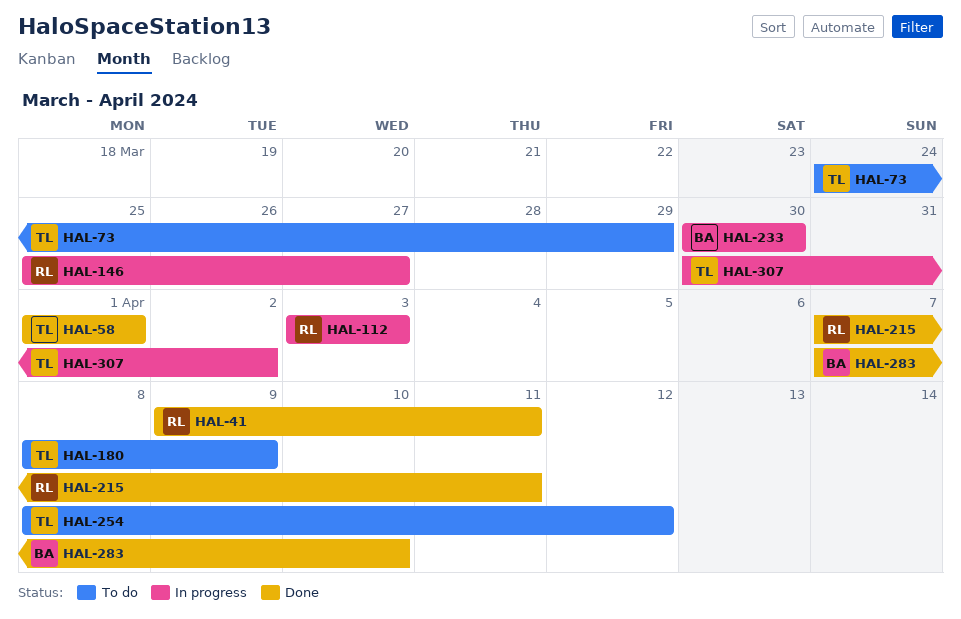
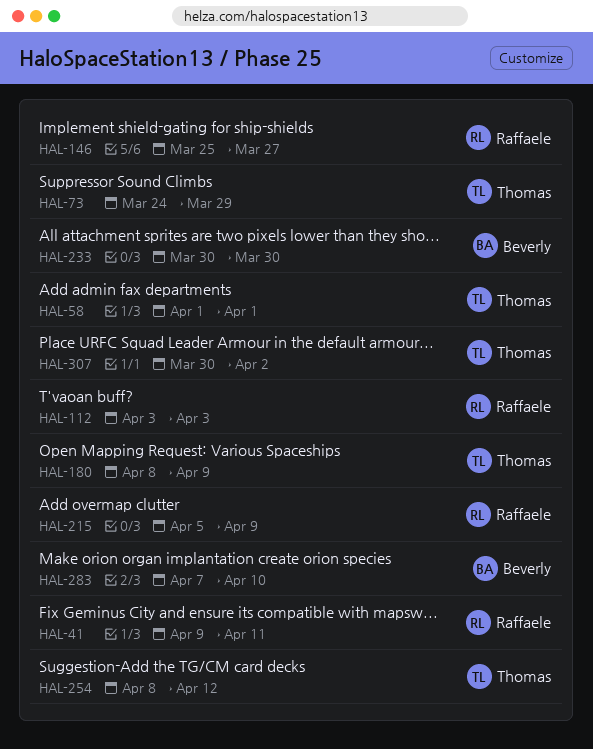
HAL-215, start: Apr 7 -> Apr 5
HAL-215, due: Apr 11 -> Apr 9

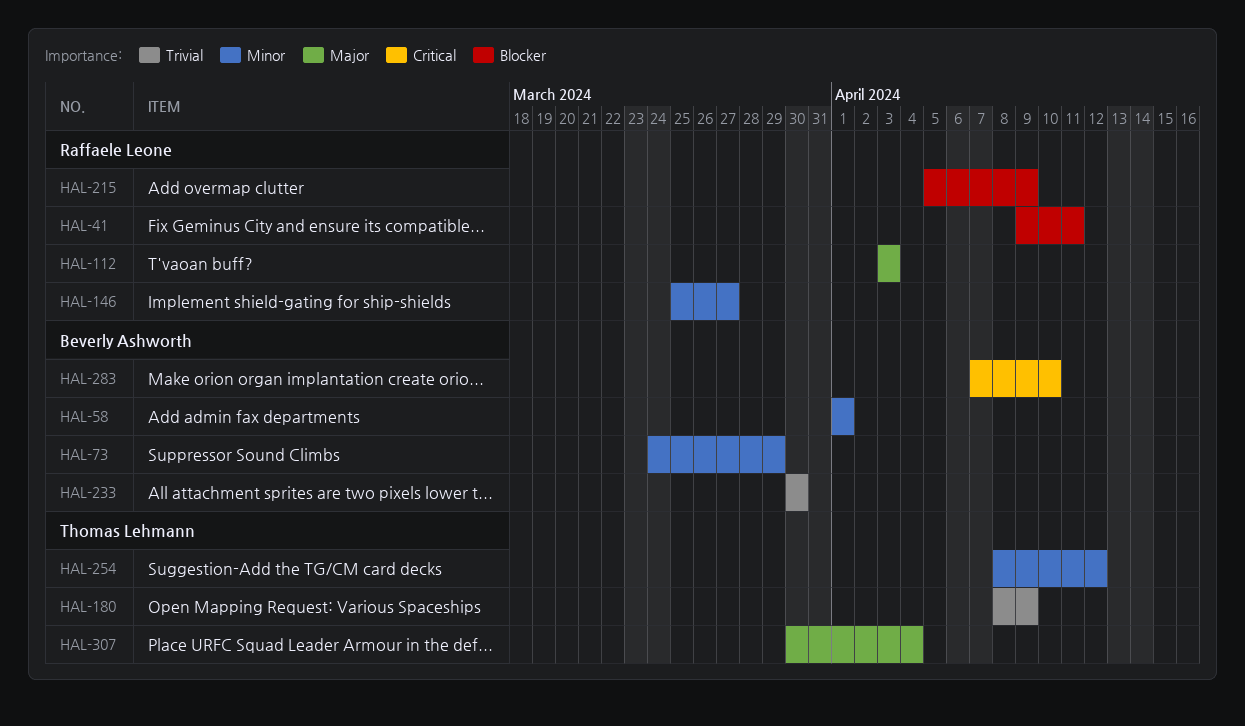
HAL-58, owner: Thomas Lehmann -> Beverly Ashworth
HAL-73, owner: Thomas Lehmann -> Beverly Ashworth
HAL-307, due: Apr 2 -> Apr 4

